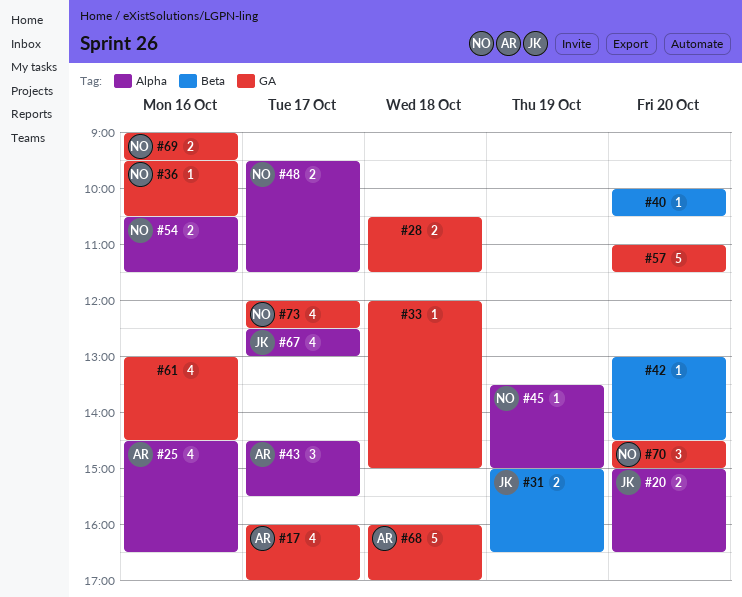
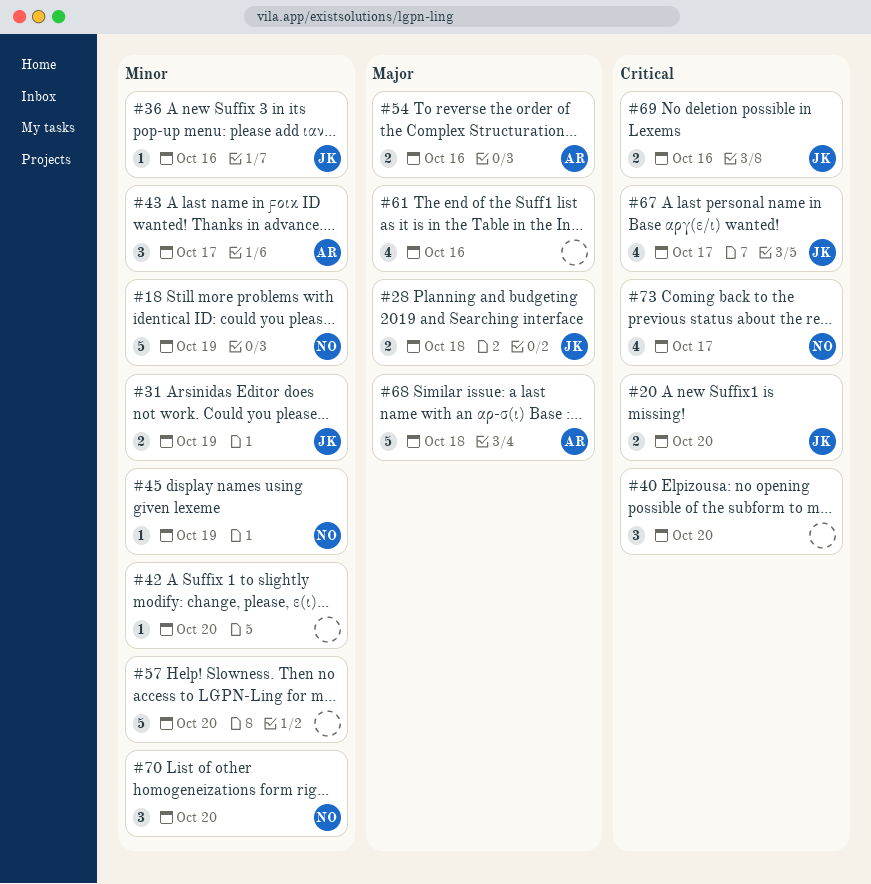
#17: present -> none
#18: none -> present
#25: present -> none
#28, owner: none -> JK
#33: present -> none
#36, owner: NO -> JK
#40, estimate: 1 -> 3
#48: present -> none
#54, owner: NO -> AR
#69, owner: NO -> JK

